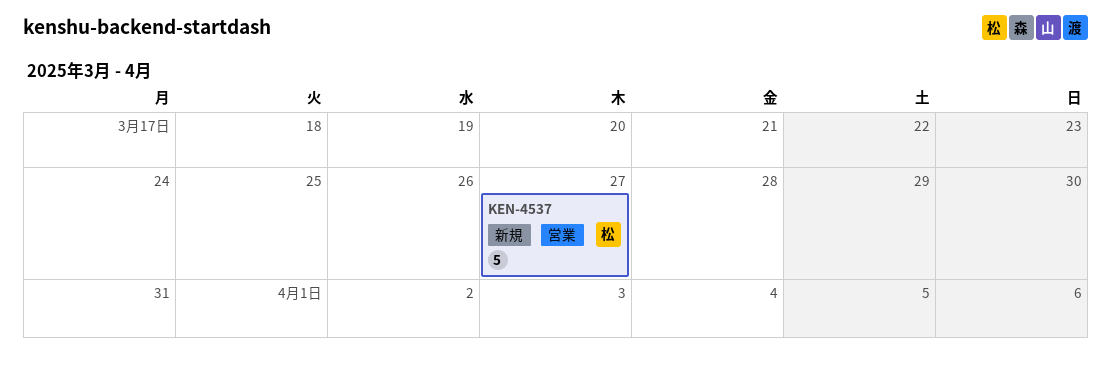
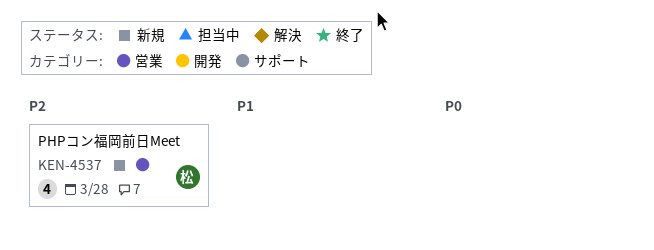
KEN-4537, estimate: 5 -> 4
KEN-4537, due: Mar 27 -> Mar 28

